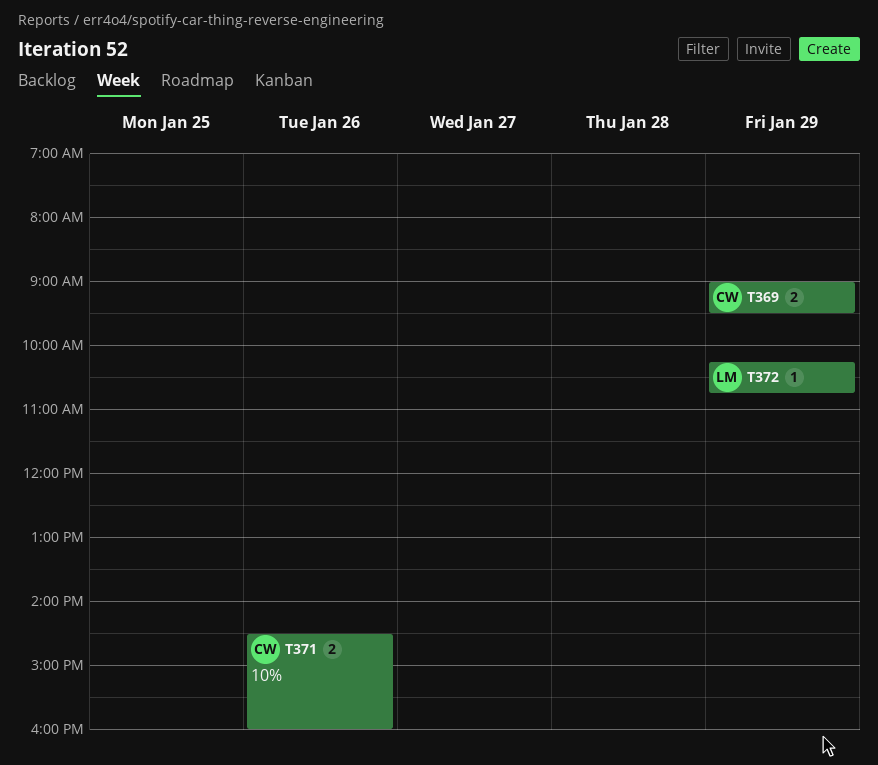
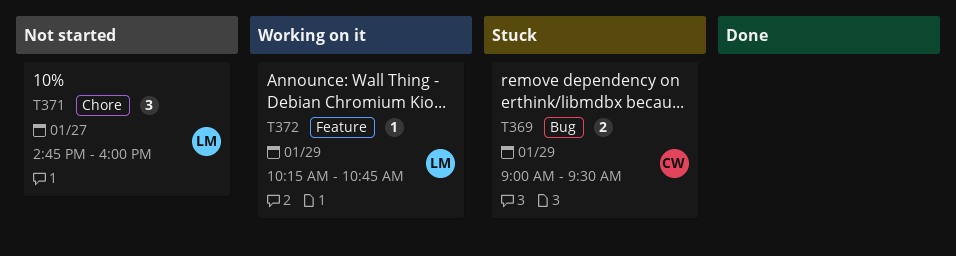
T371, owner: CW -> LM
T371, estimate: 2 -> 3
T371, day: Jan 26 -> Jan 27
T371, begins: 14:30 -> 14:45

